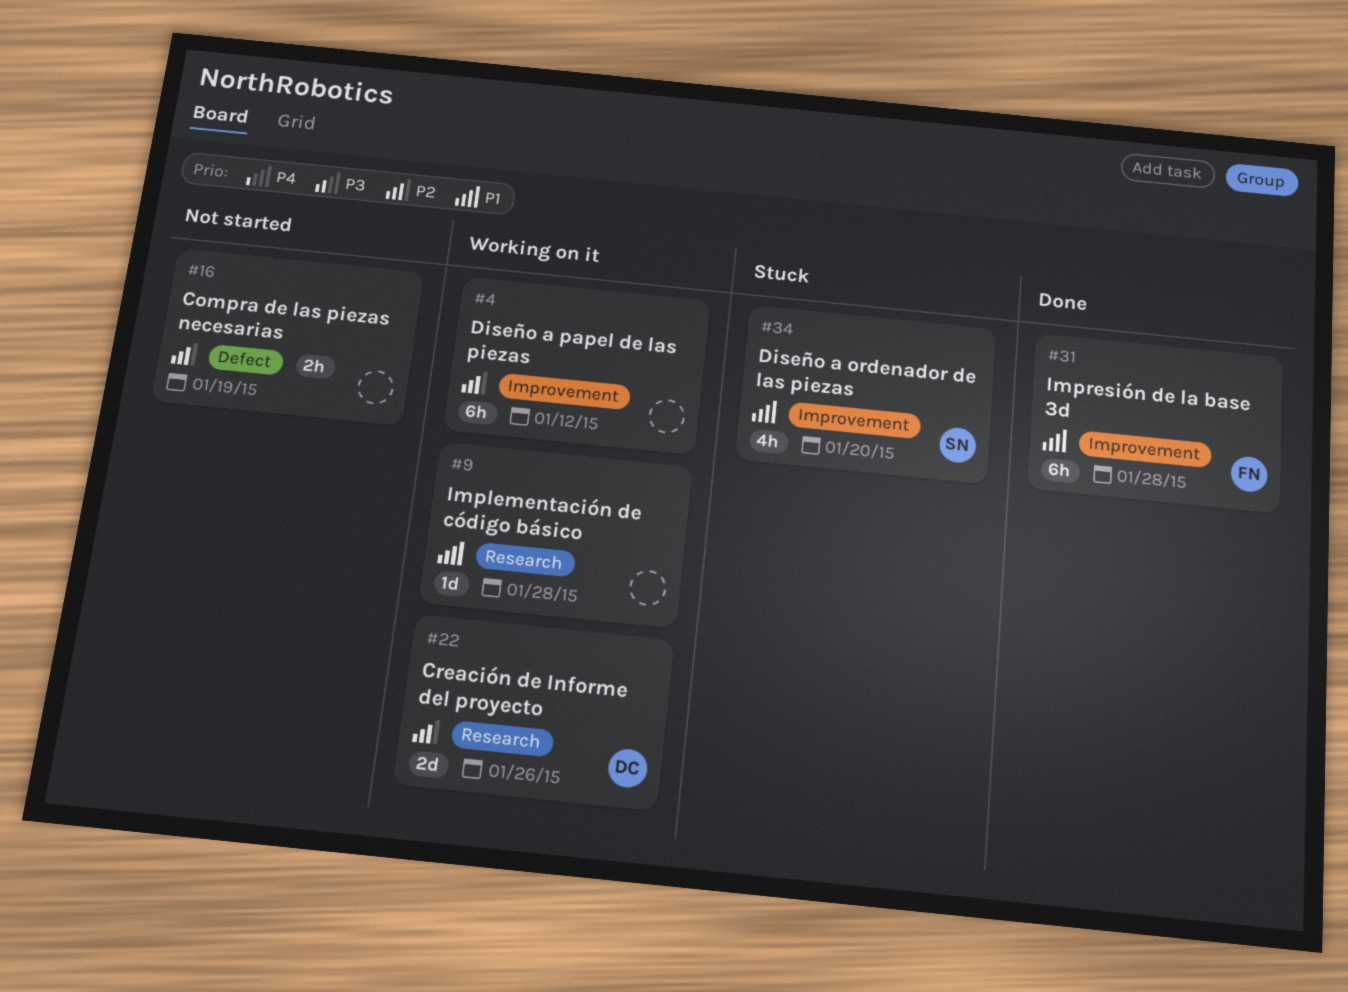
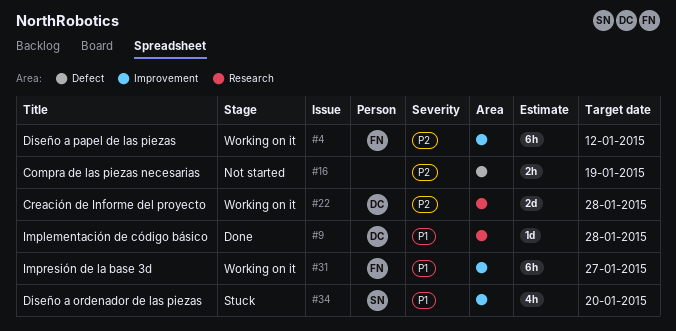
#4, owner: none -> FN
#9, status: Working on it -> Done
#9, owner: none -> DC
#22, due: Jan 26 -> Jan 28
#31, status: Done -> Working on it
#31, due: Jan 28 -> Jan 27

